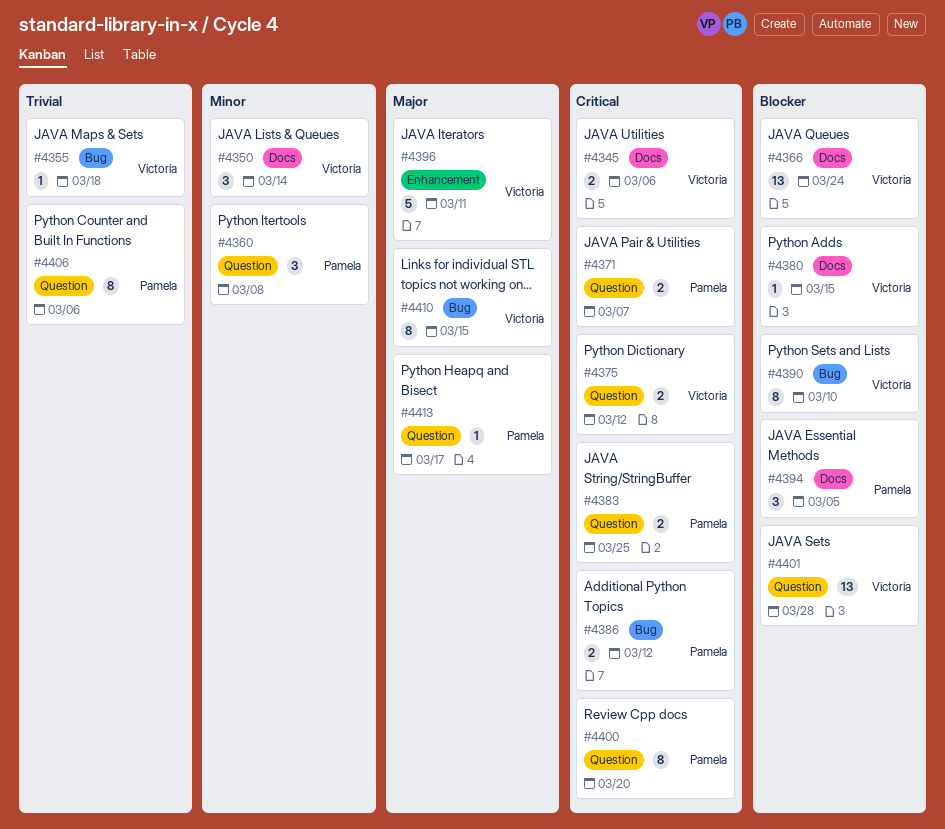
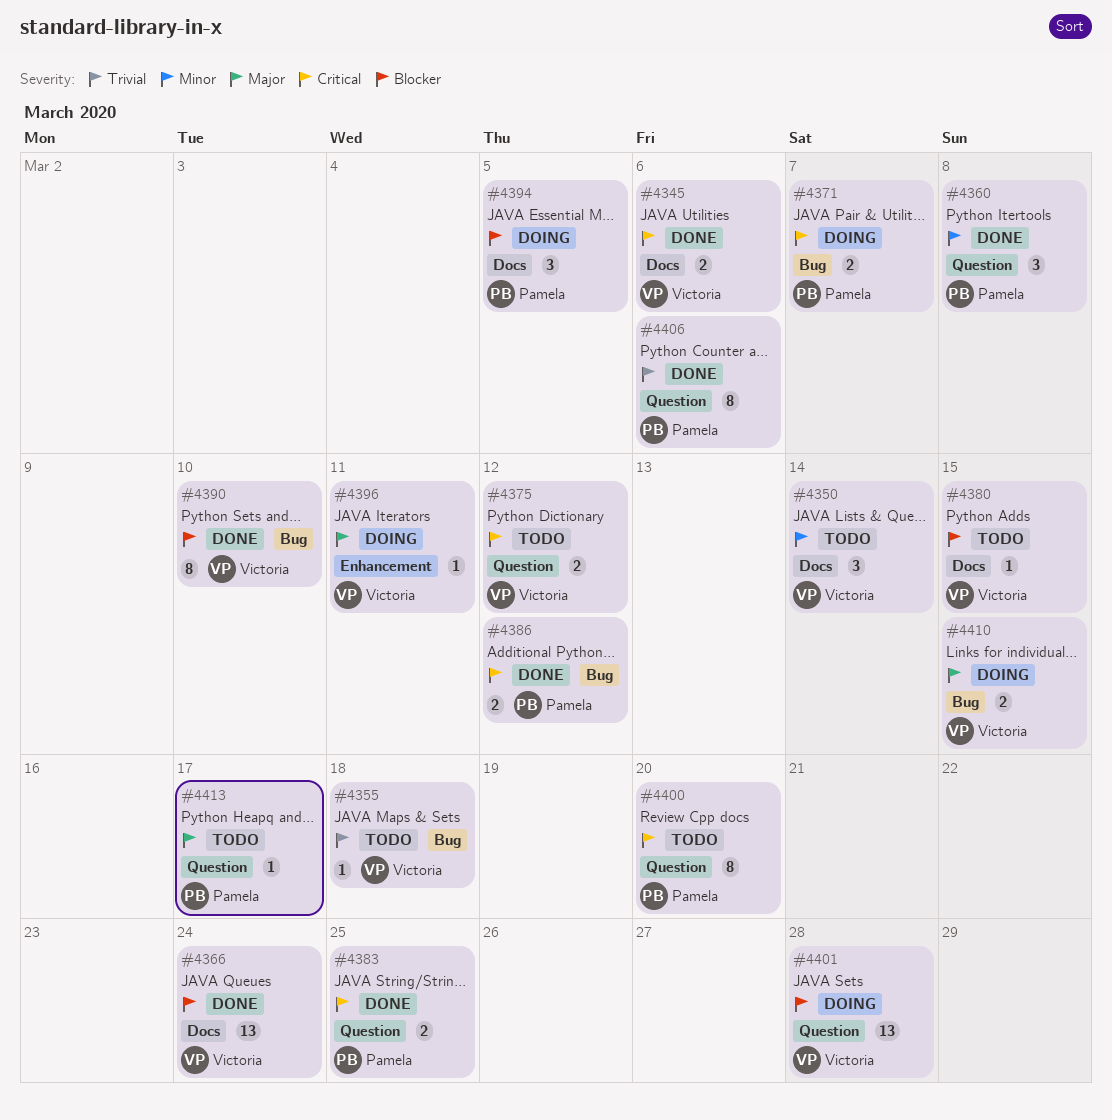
#4371, label: Question -> Bug
#4396, estimate: 5 -> 1
#4410, estimate: 8 -> 2

